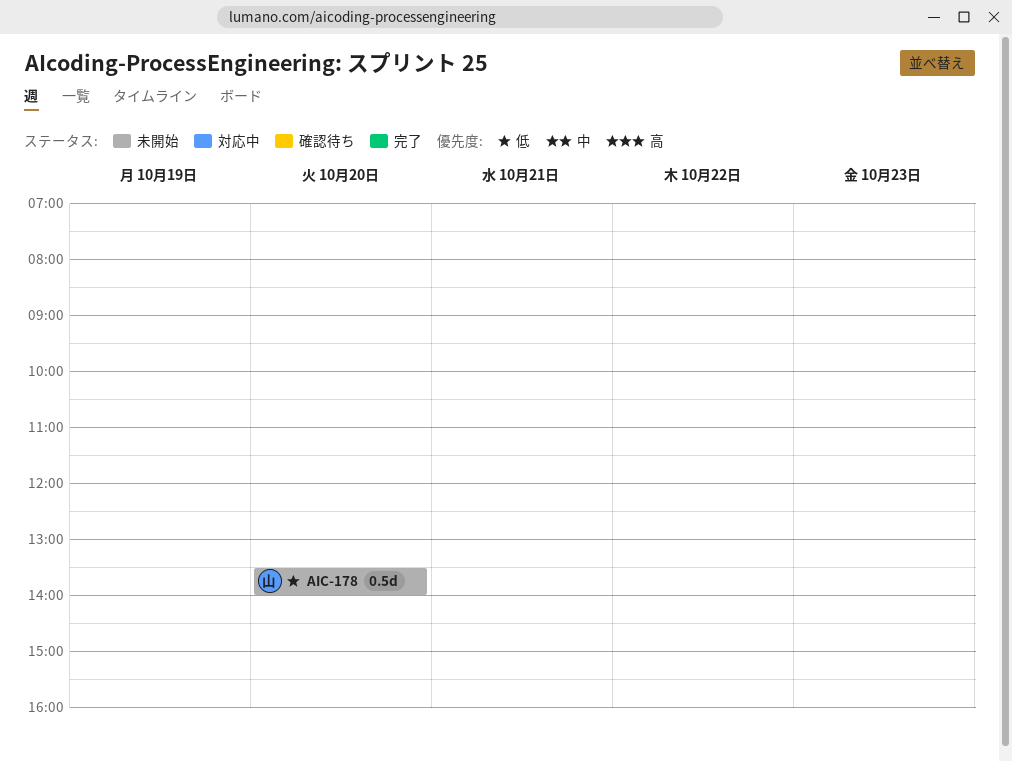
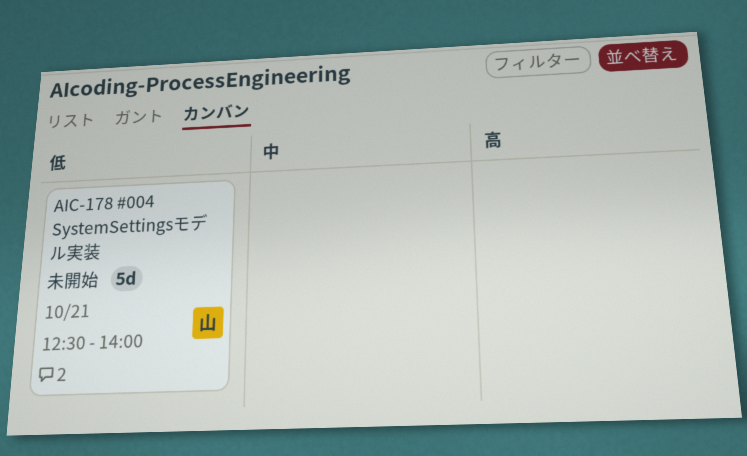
AIC-178, estimate: 0.5d -> 5d
AIC-178, day: Oct 20 -> Oct 21
AIC-178, begins: 13:30 -> 12:30

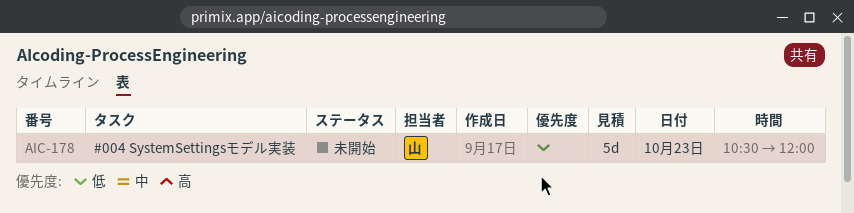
AIC-178, day: Oct 21 -> Oct 23
AIC-178, begins: 12:30 -> 10:30
AIC-178, ends: 14:00 -> 12:00

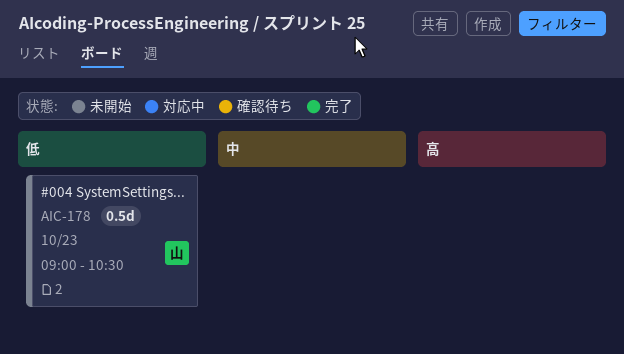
AIC-178, estimate: 5d -> 0.5d
AIC-178, begins: 10:30 -> 09:00
AIC-178, ends: 12:00 -> 10:30

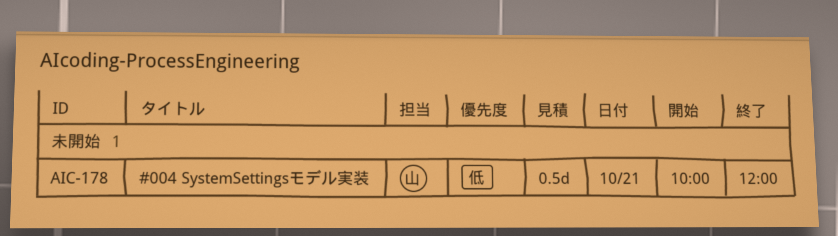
AIC-178, day: Oct 23 -> Oct 21
AIC-178, begins: 09:00 -> 10:00
AIC-178, ends: 10:30 -> 12:00

